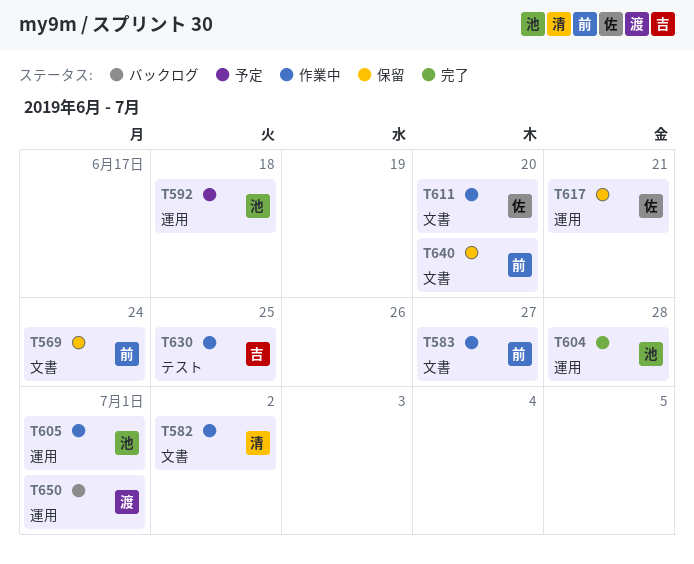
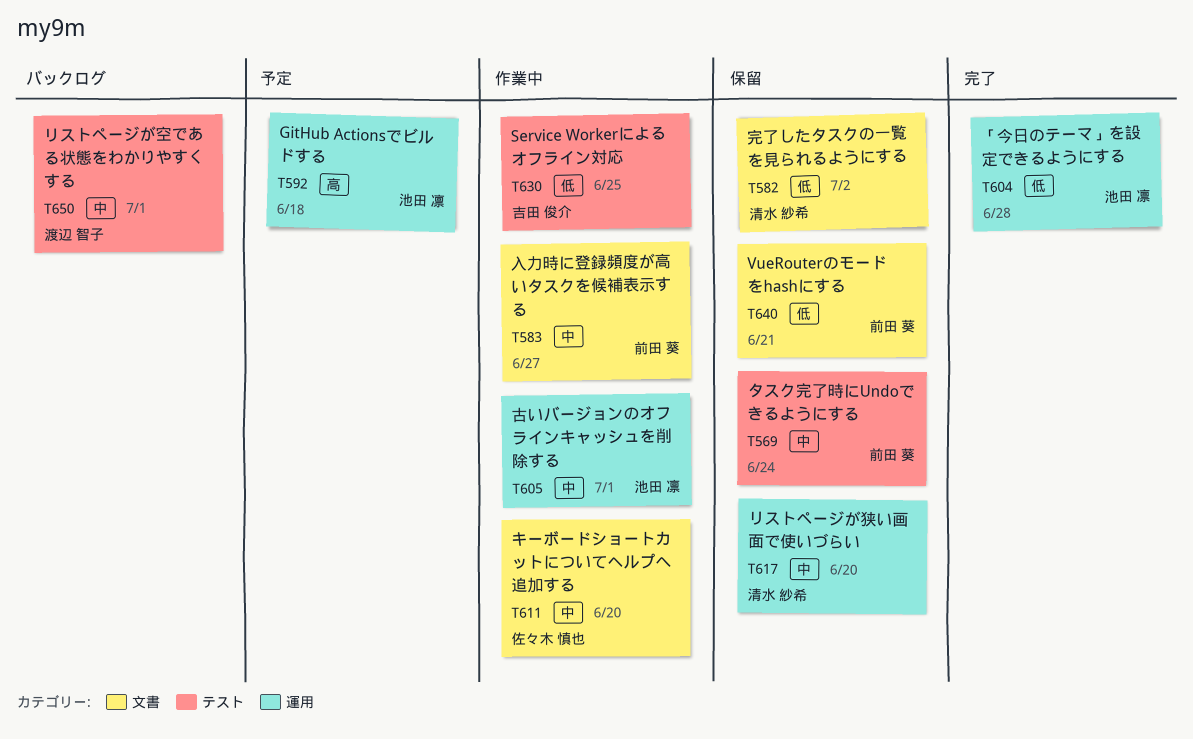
T569, label: 文書 -> テスト
T582, status: 作業中 -> 保留
T617, owner: 佐々木 慎也 -> 清水 紗希
T617, due: Jun 21 -> Jun 20
T640, due: Jun 20 -> Jun 21
T650, label: 運用 -> テスト

